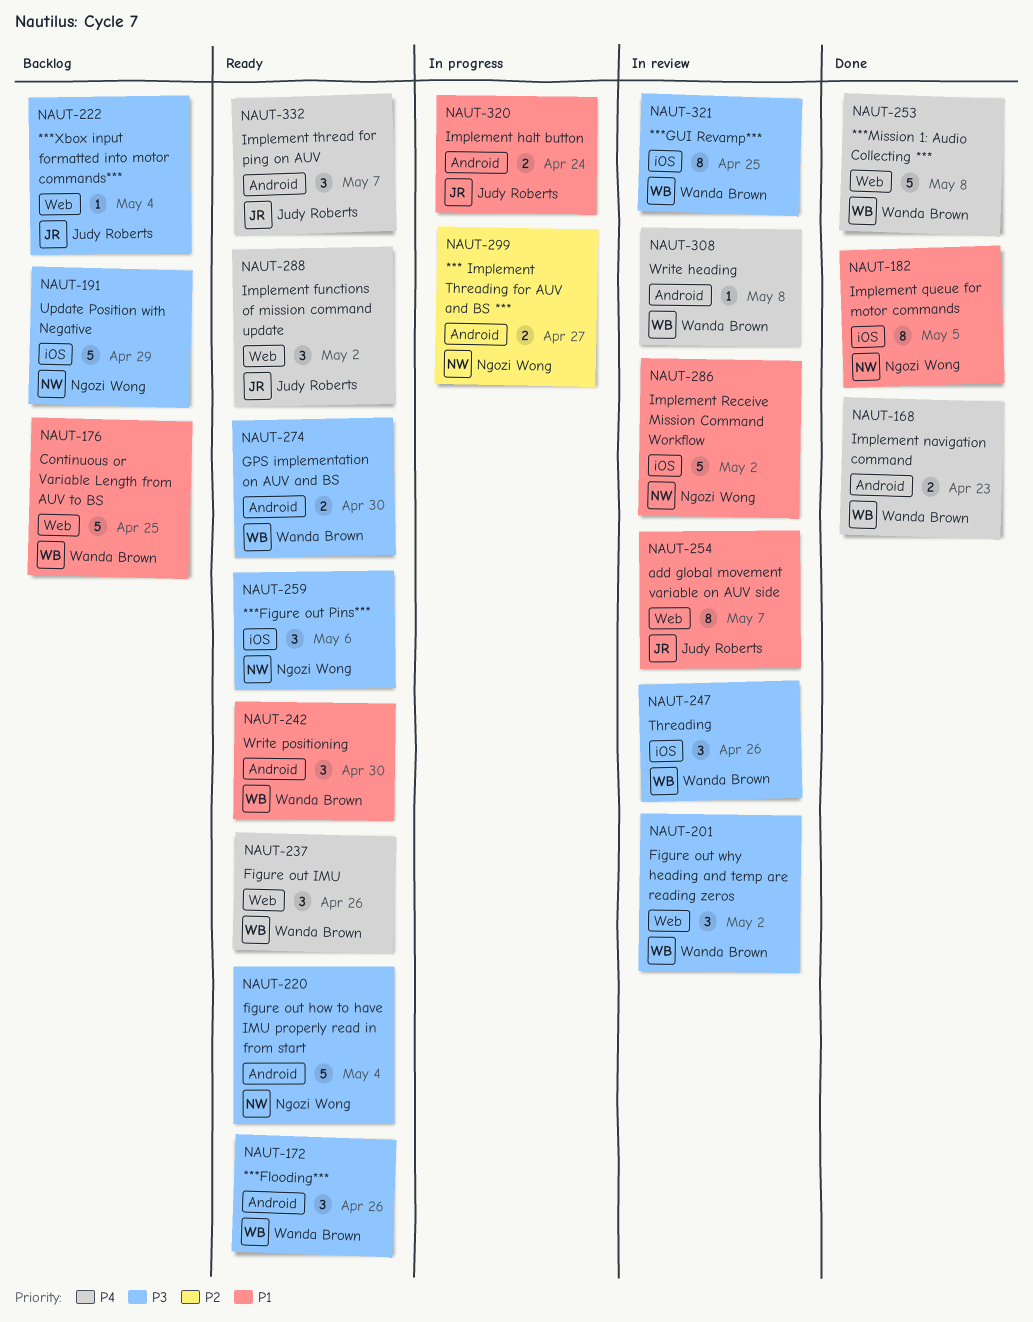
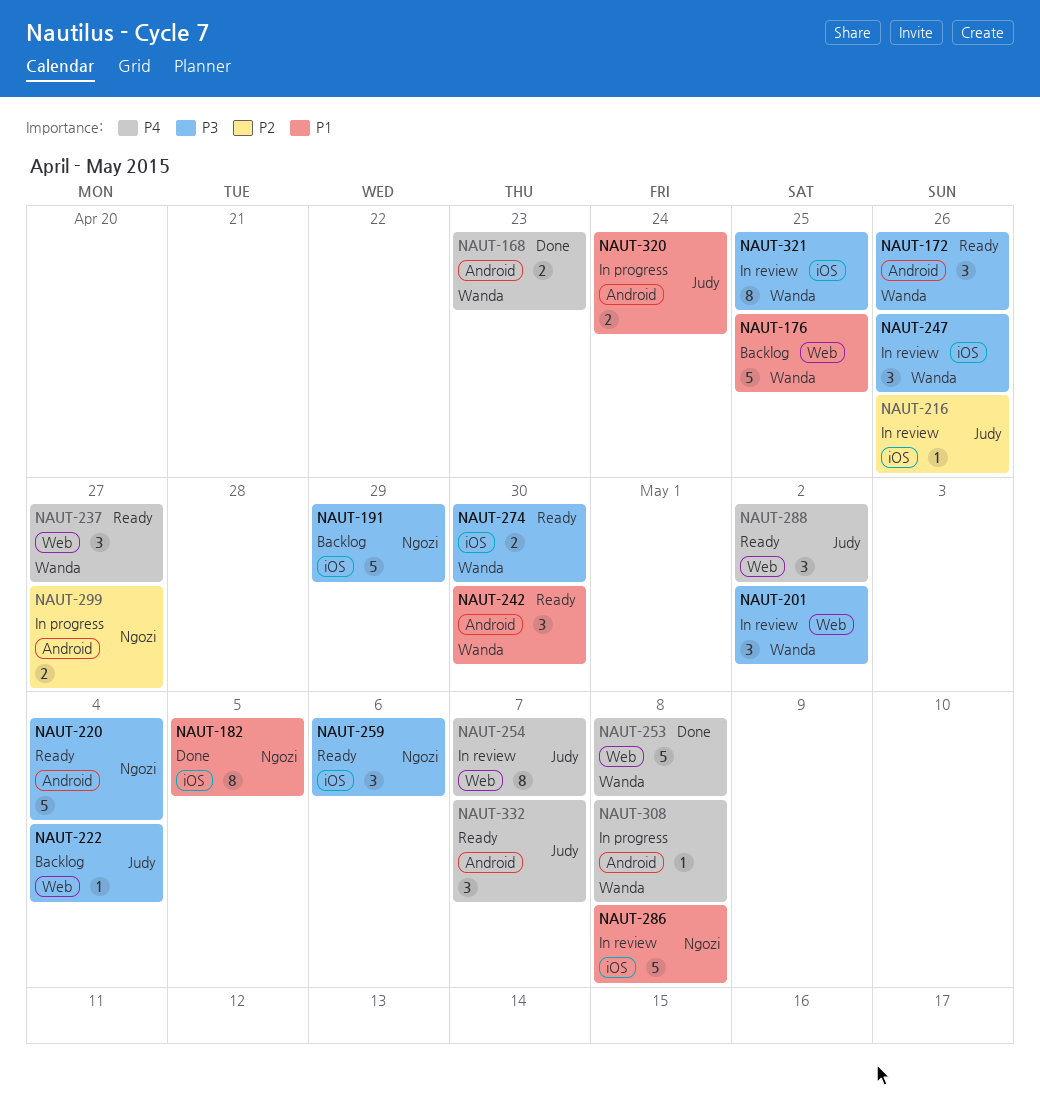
NAUT-216: none -> present
NAUT-237, due: Apr 26 -> Apr 27
NAUT-254, priority: P1 -> P4
NAUT-274, label: Android -> iOS
NAUT-286, due: May 2 -> May 8
NAUT-308, status: In review -> In progress

